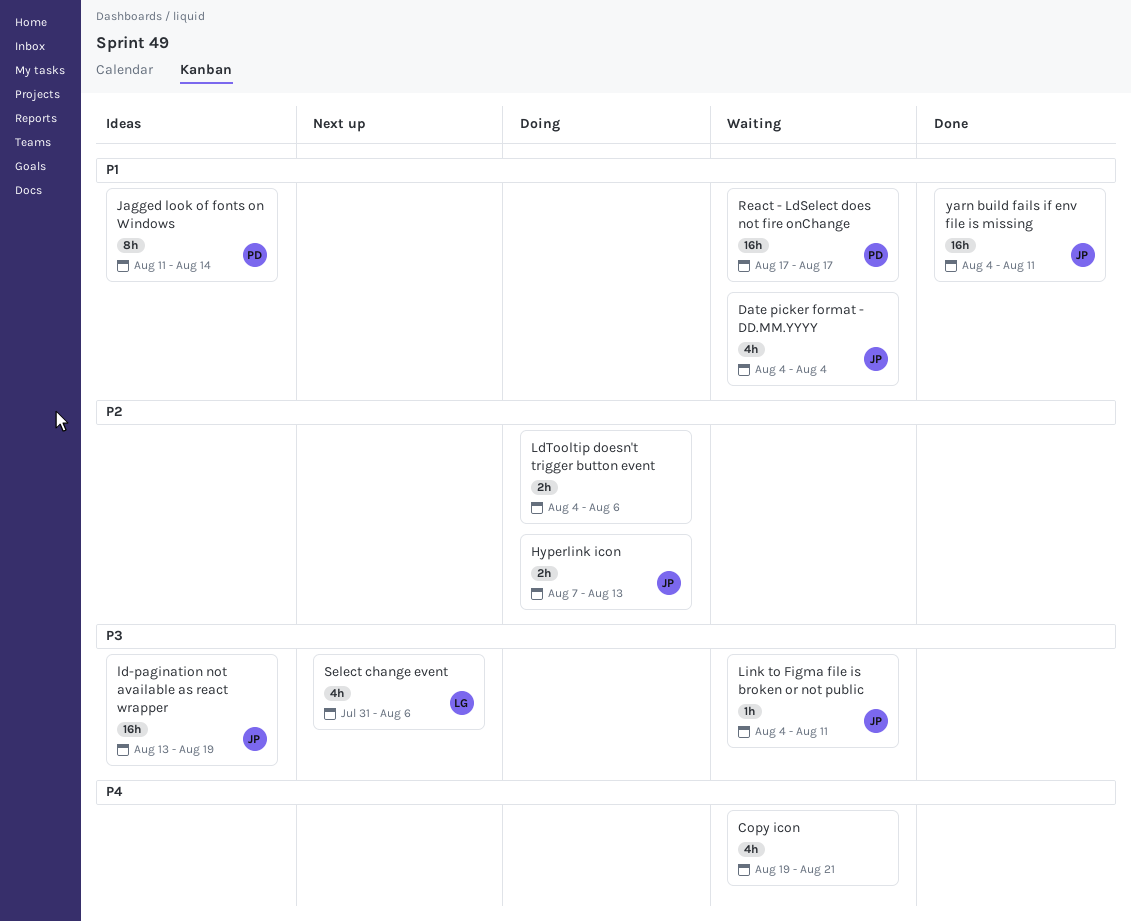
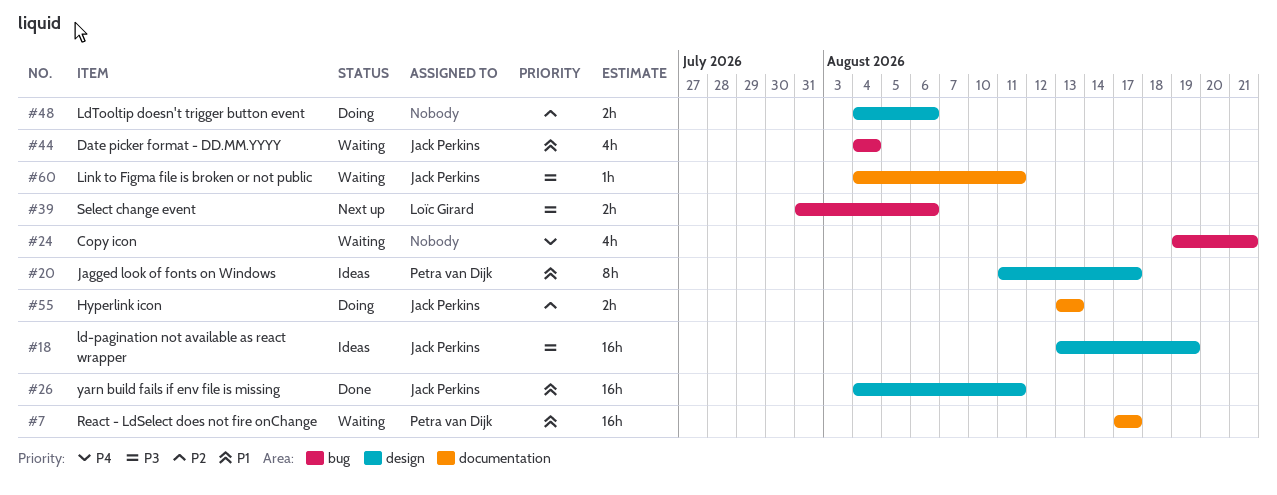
Hyperlink icon, start: Aug 7 -> Aug 13
Jagged look of fonts on Windows, due: Aug 14 -> Aug 17
Select change event, estimate: 4h -> 2h

